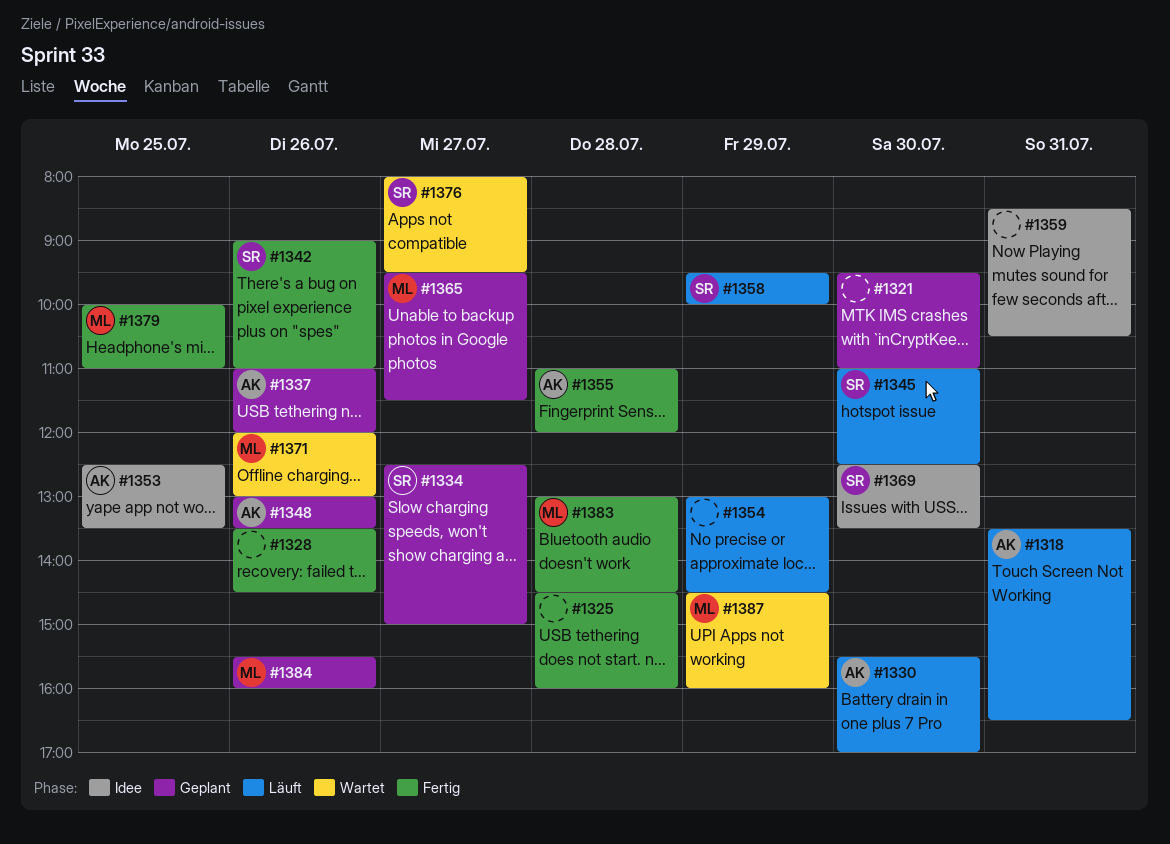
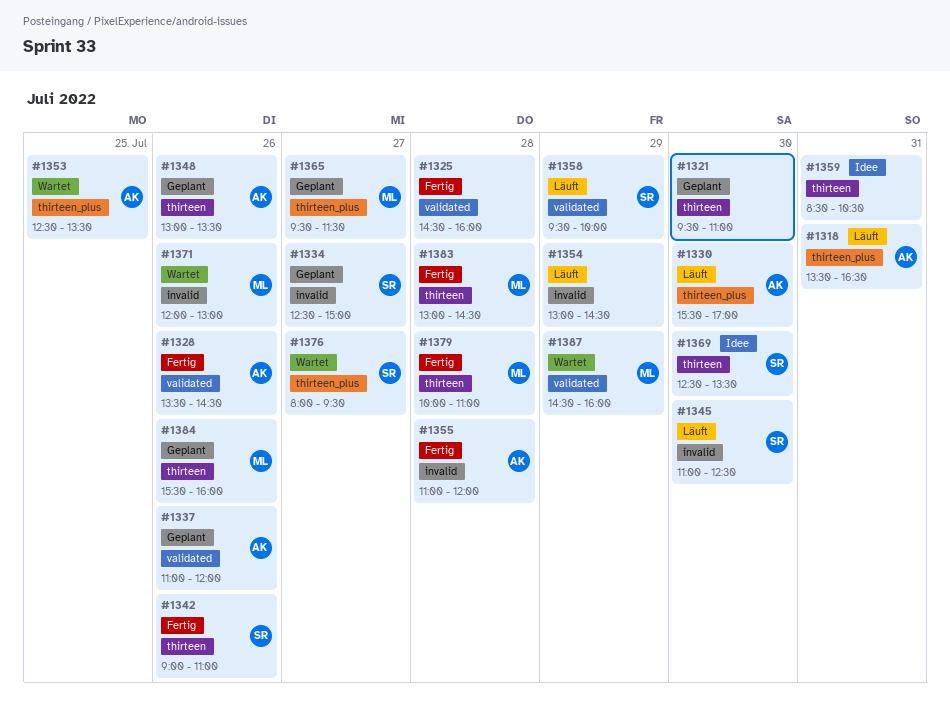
#1328, owner: none -> AK
#1353, status: Idee -> Wartet
#1379, day: Jul 25 -> Jul 28

